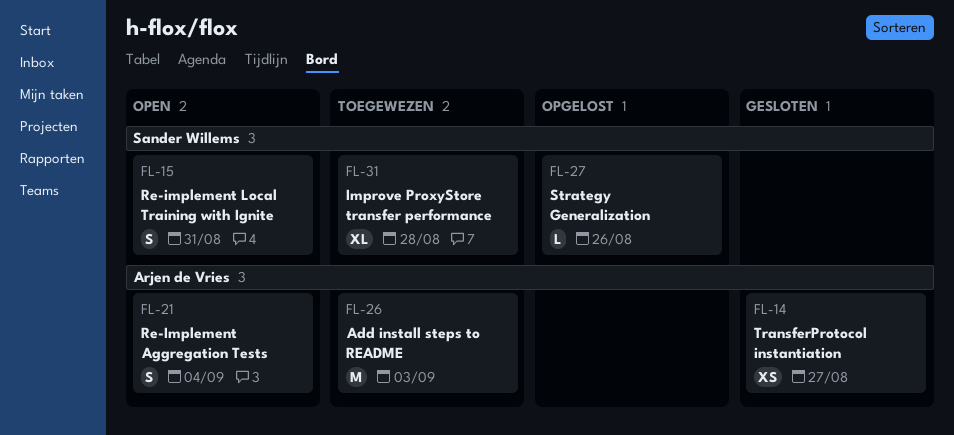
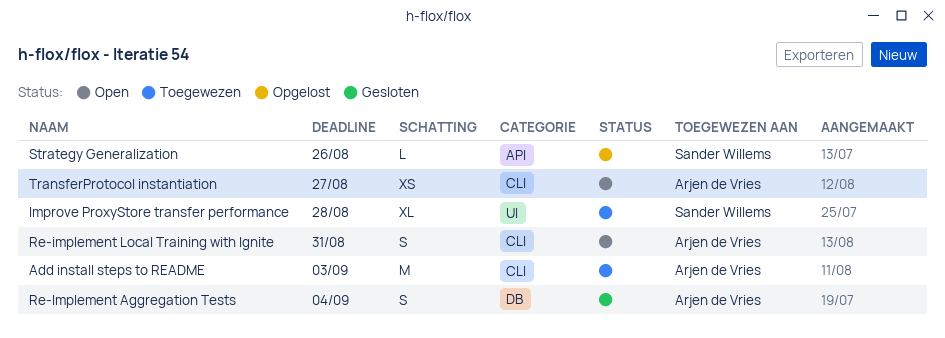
Re-Implement Aggregation Tests, status: Open -> Gesloten
Re-implement Local Training with Ignite, owner: Sander Willems -> Arjen de Vries
TransferProtocol instantiation, status: Gesloten -> Open

